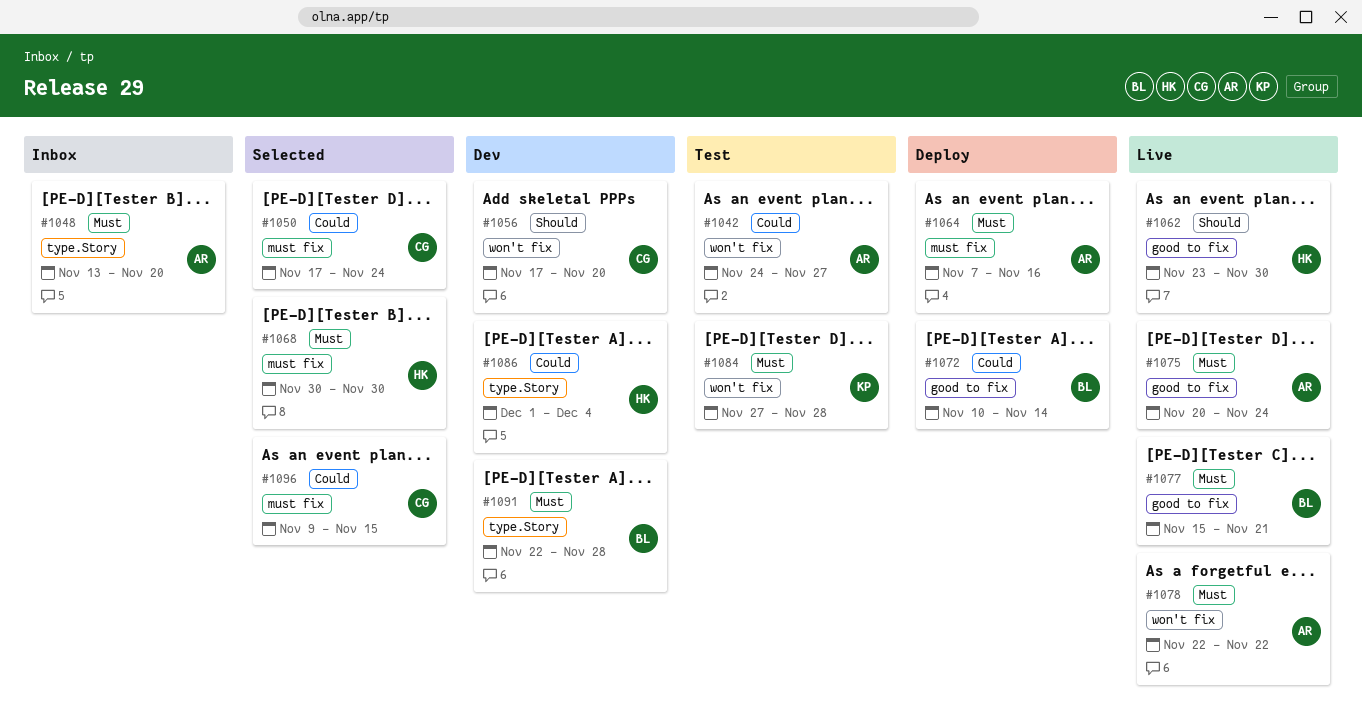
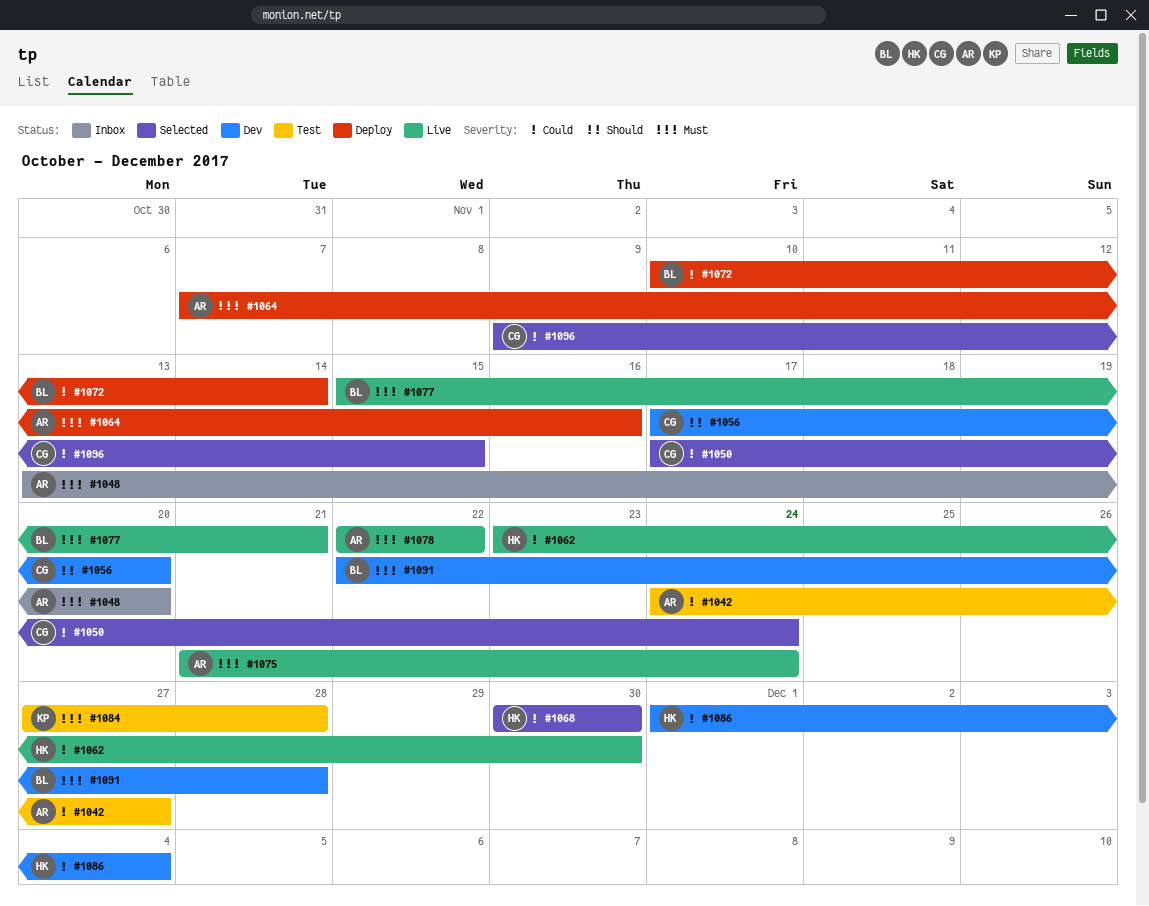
#1062, priority: Should -> Could
#1068, priority: Must -> Could
#1075, start: Nov 20 -> Nov 21

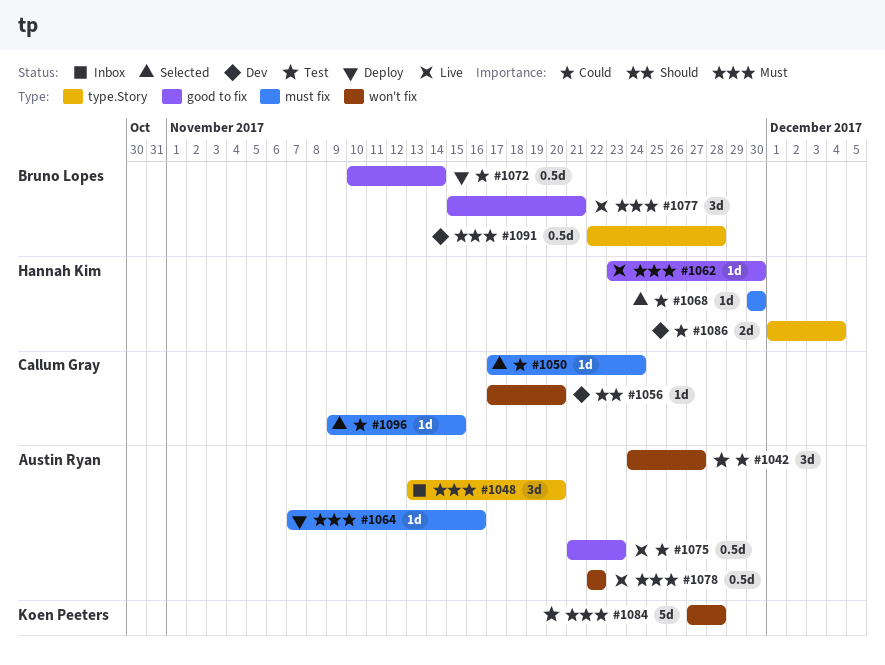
#1062, priority: Could -> Must
#1075, priority: Must -> Could
#1075, due: Nov 24 -> Nov 23

